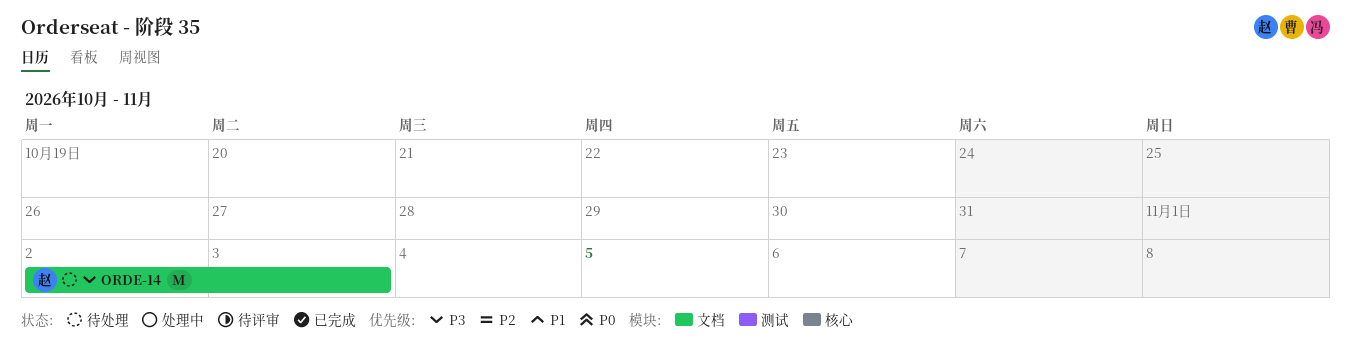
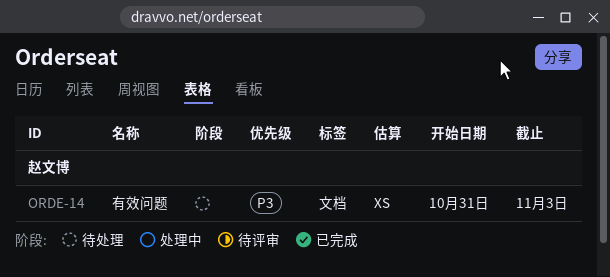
ORDE-14, estimate: M -> XS
ORDE-14, start: Nov 2 -> Oct 31

